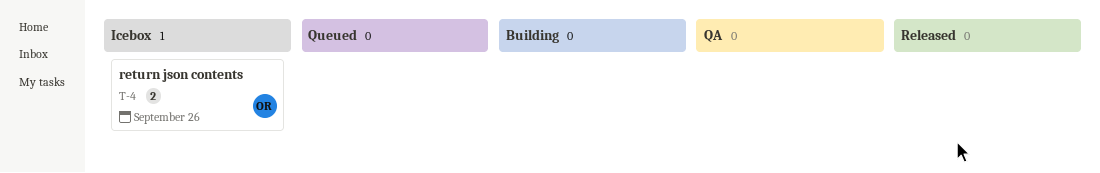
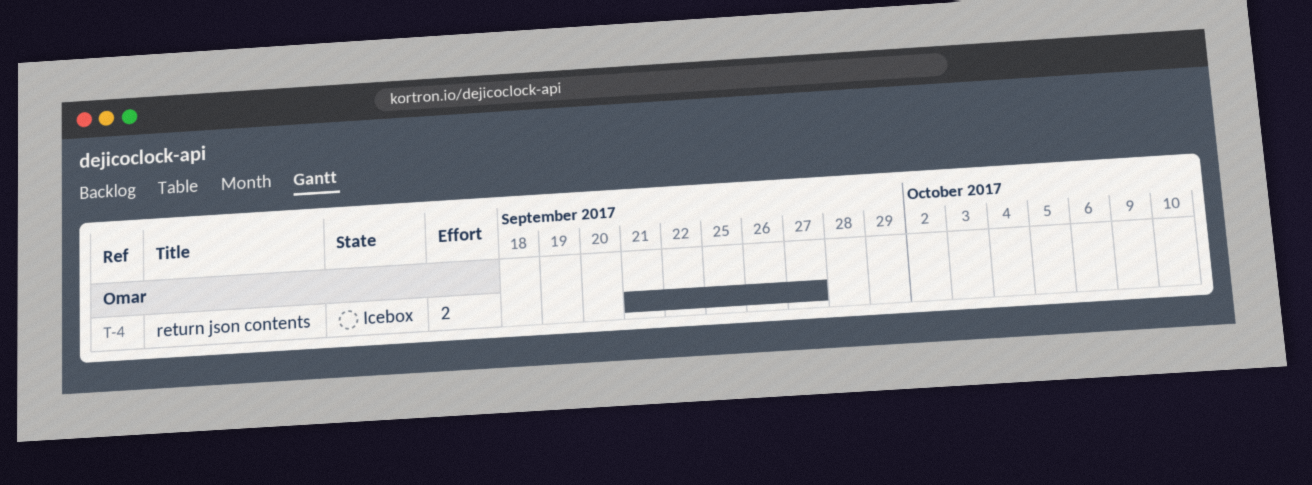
T-4, due: Sep 26 -> Sep 27

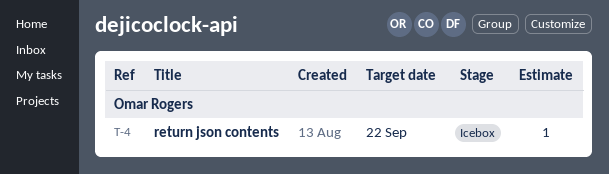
T-4, estimate: 2 -> 1
T-4, due: Sep 27 -> Sep 22

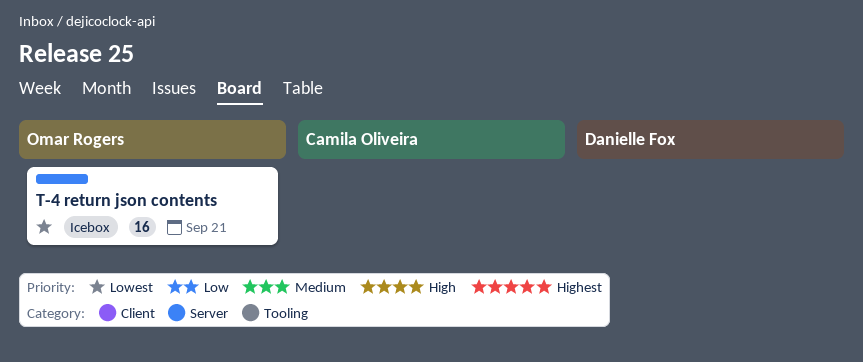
T-4, estimate: 1 -> 16
T-4, due: Sep 22 -> Sep 21

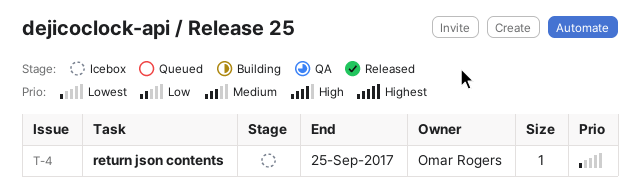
T-4, estimate: 16 -> 1
T-4, due: Sep 21 -> Sep 25

